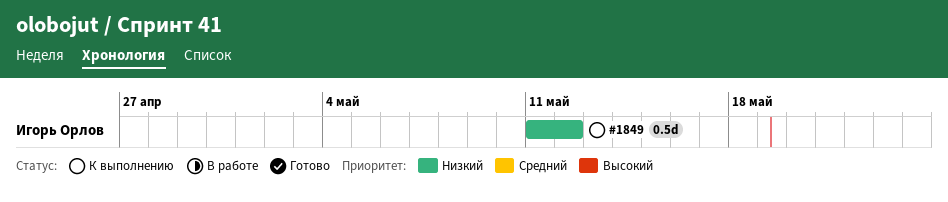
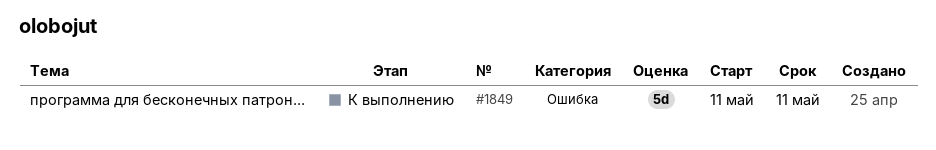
#1849, estimate: 0.5d -> 5d
#1849, due: May 12 -> May 11

